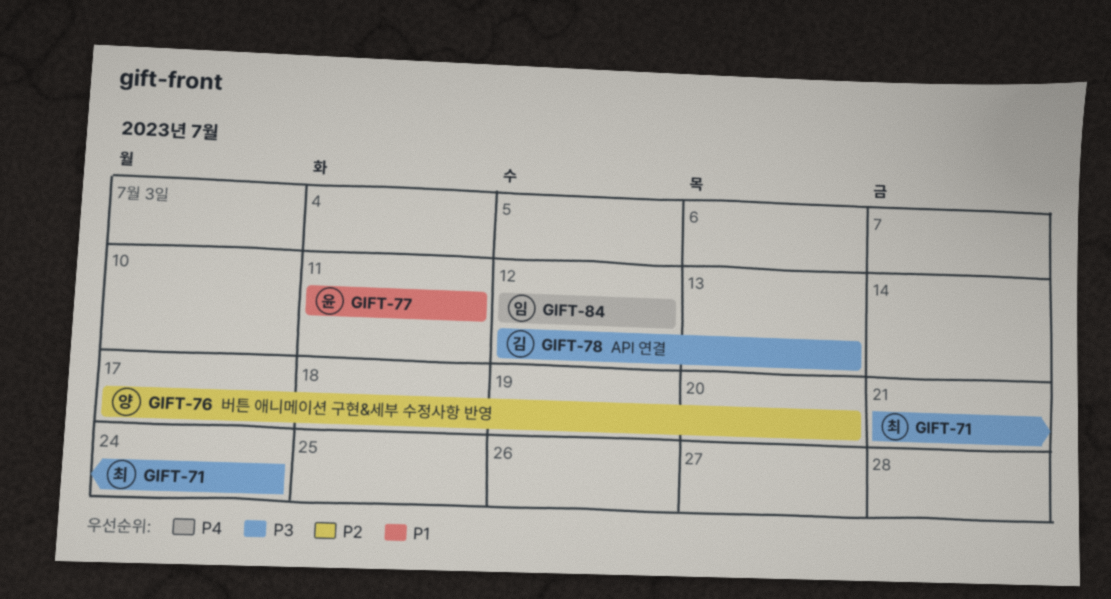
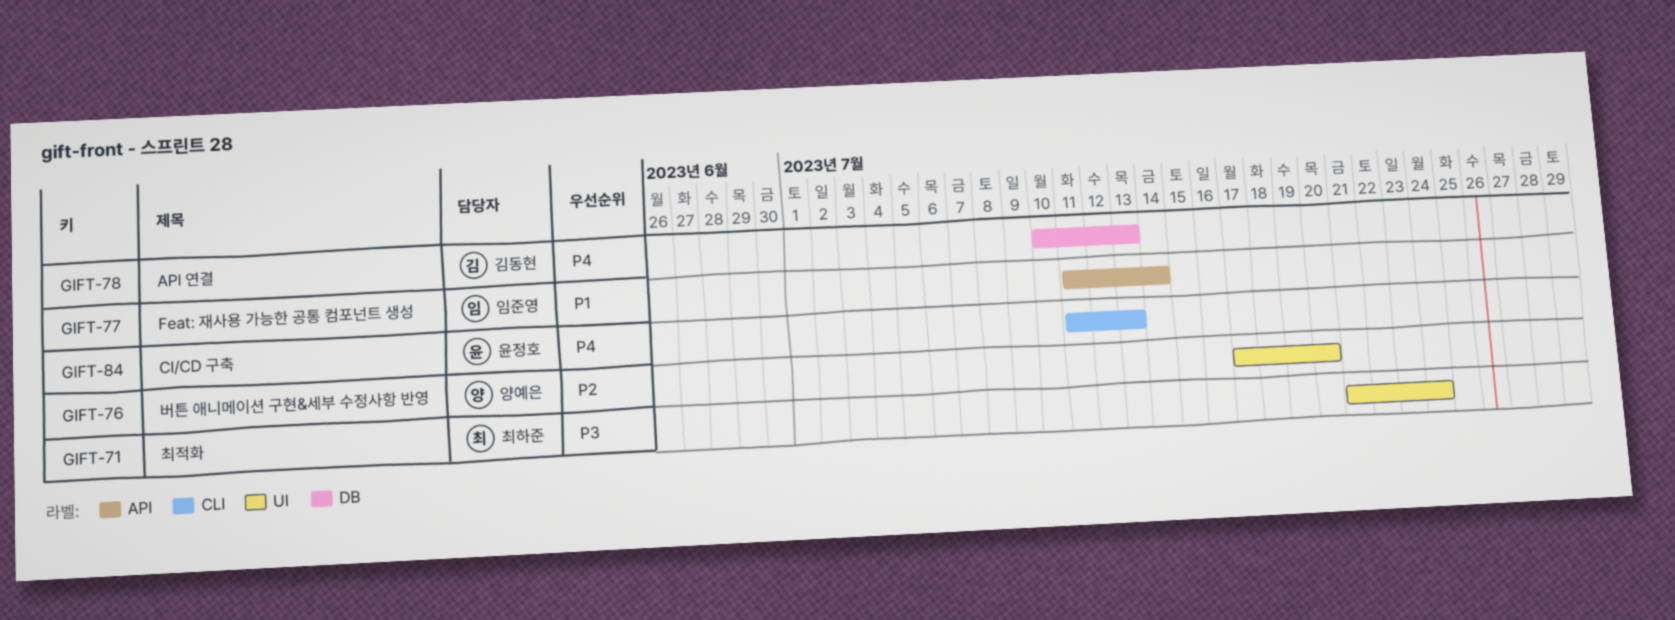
GIFT-77, owner: 윤정호 -> 임준영
GIFT-77, due: Jul 11 -> Jul 14
GIFT-78, priority: P3 -> P4
GIFT-78, start: Jul 12 -> Jul 10
GIFT-84, owner: 임준영 -> 윤정호
GIFT-84, start: Jul 12 -> Jul 11
GIFT-84, due: Jul 12 -> Jul 13

